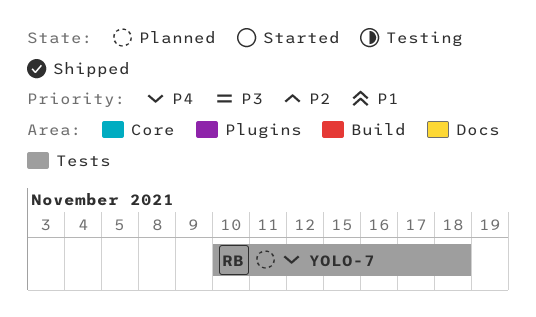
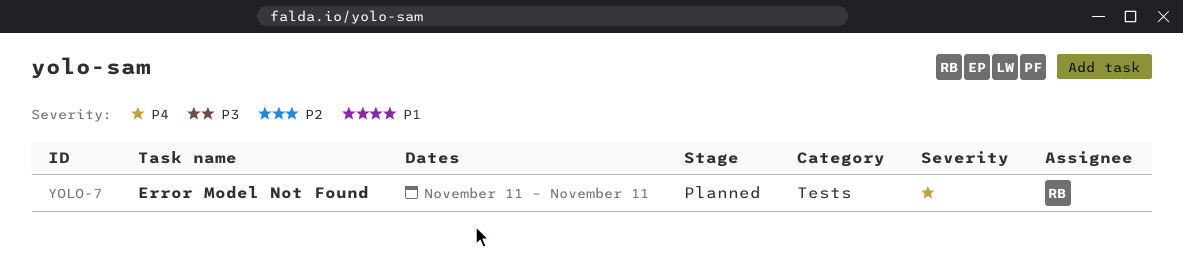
YOLO-7, start: Nov 10 -> Nov 11
YOLO-7, due: Nov 18 -> Nov 11

